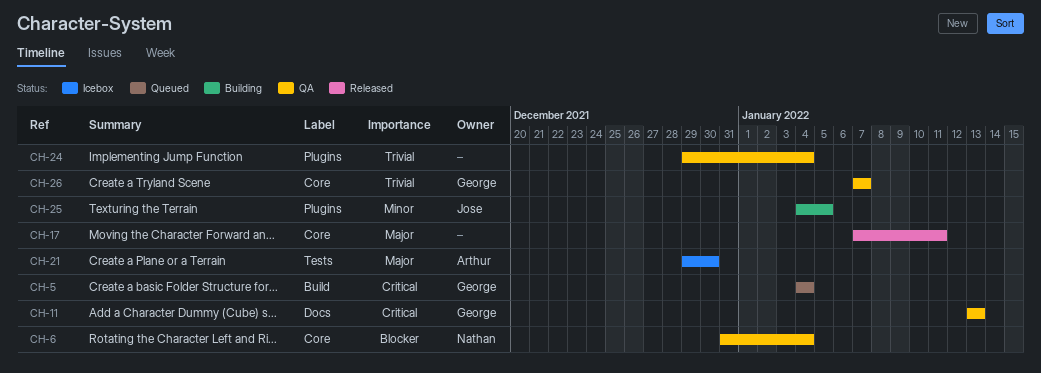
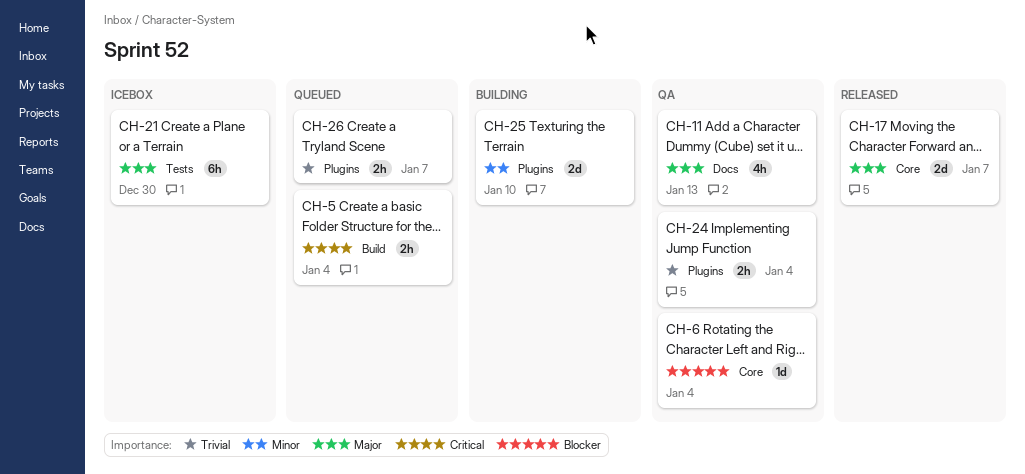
CH-11, priority: Critical -> Major
CH-17, due: Jan 11 -> Jan 7
CH-25, due: Jan 5 -> Jan 10
CH-26, status: QA -> Queued
CH-26, label: Core -> Plugins

